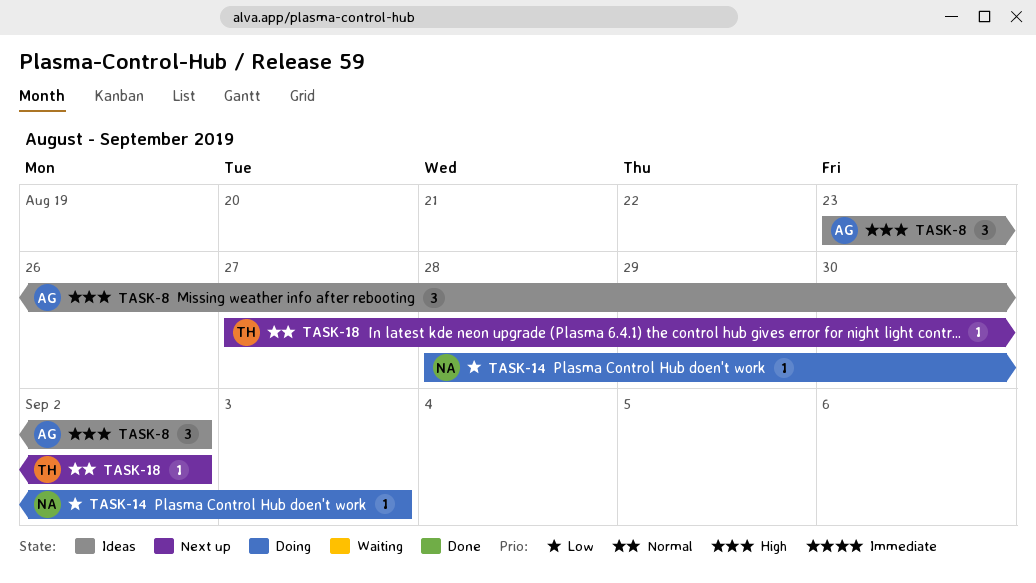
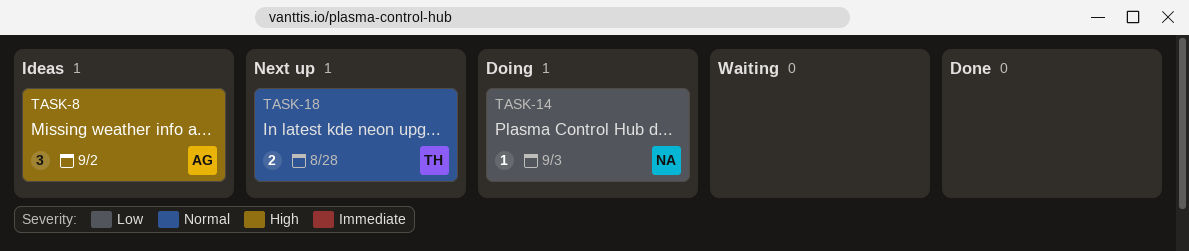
TASK-18, estimate: 1 -> 2
TASK-18, due: Sep 2 -> Aug 28

